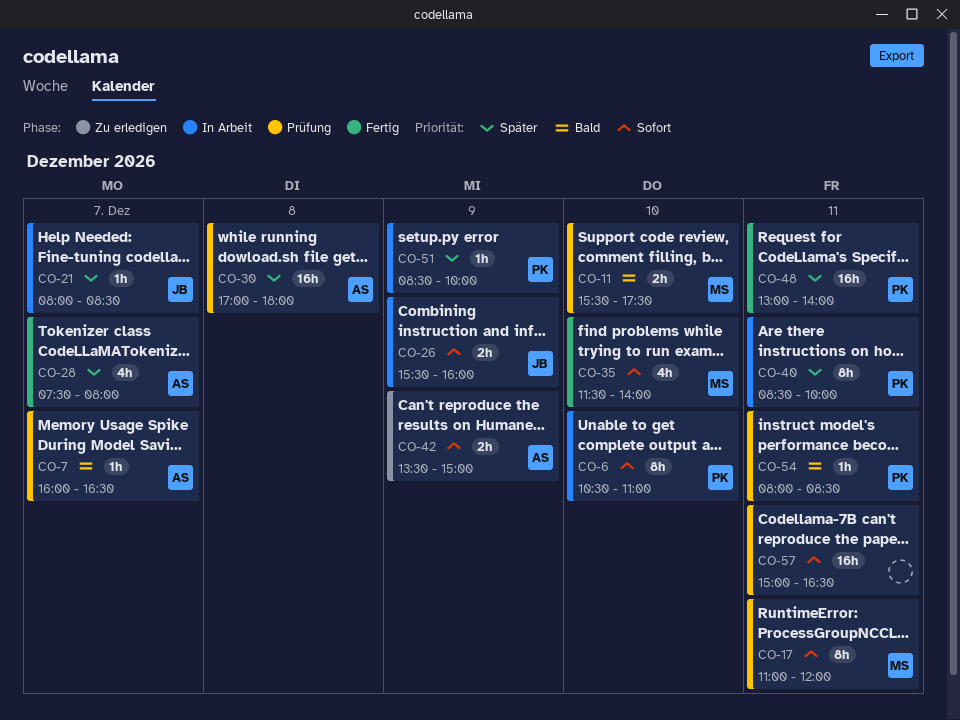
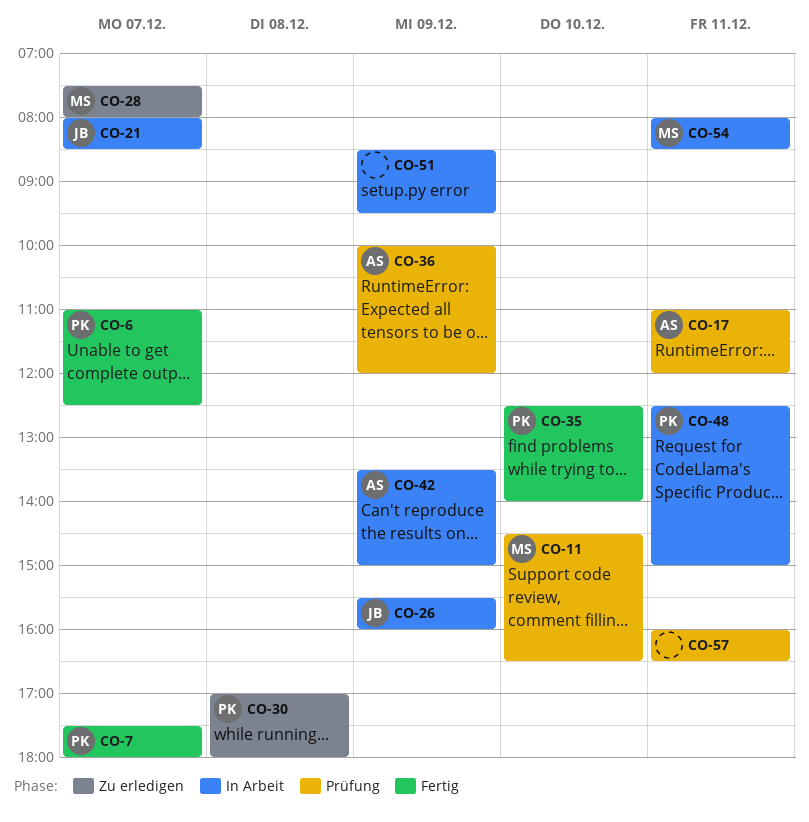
CO-6, status: In Arbeit -> Fertig
CO-6, day: Dec 10 -> Dec 7
CO-6, begins: 10:30 -> 11:00
CO-6, ends: 11:00 -> 12:30
CO-7, status: Prüfung -> Fertig
CO-7, owner: AS -> PK
CO-7, begins: 16:00 -> 17:30
CO-7, ends: 16:30 -> 18:00
CO-11, begins: 15:30 -> 14:30
CO-11, ends: 17:30 -> 16:30
CO-17, owner: MS -> AS
CO-28, status: Fertig -> Zu erledigen
CO-28, owner: AS -> MS
CO-30, status: Prüfung -> Zu erledigen
CO-30, owner: AS -> PK
CO-35, owner: MS -> PK
CO-35, begins: 11:30 -> 12:30
CO-36: none -> present
CO-40: present -> none
CO-42, status: Zu erledigen -> In Arbeit
CO-48, status: Fertig -> In Arbeit
CO-48, begins: 13:00 -> 12:30
CO-48, ends: 14:00 -> 15:00
CO-51, owner: PK -> none
CO-51, ends: 10:00 -> 09:30
CO-54, status: Prüfung -> In Arbeit
CO-54, owner: PK -> MS
CO-57, begins: 15:00 -> 16:00

